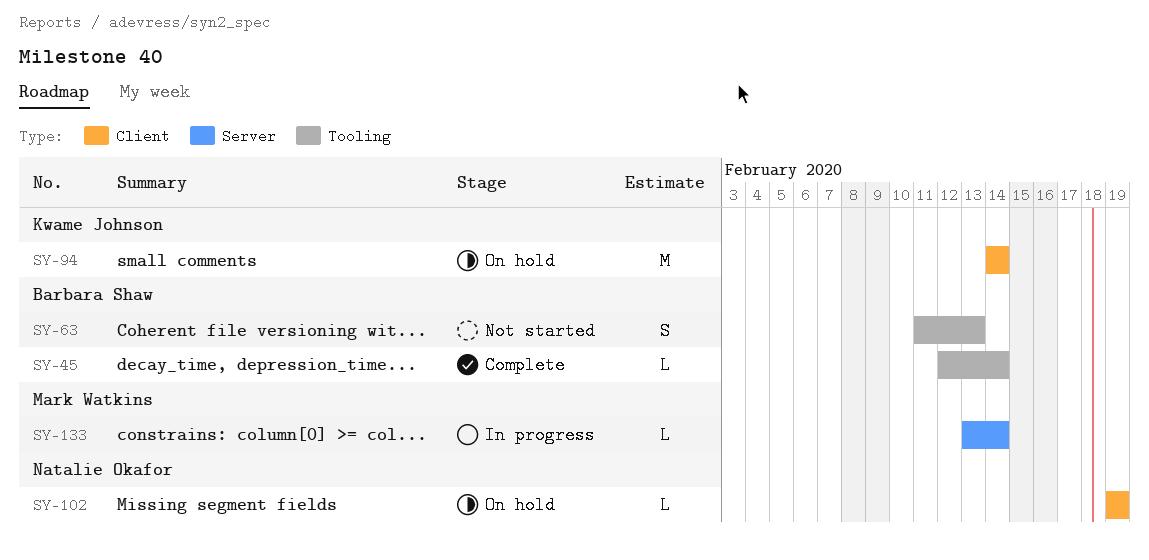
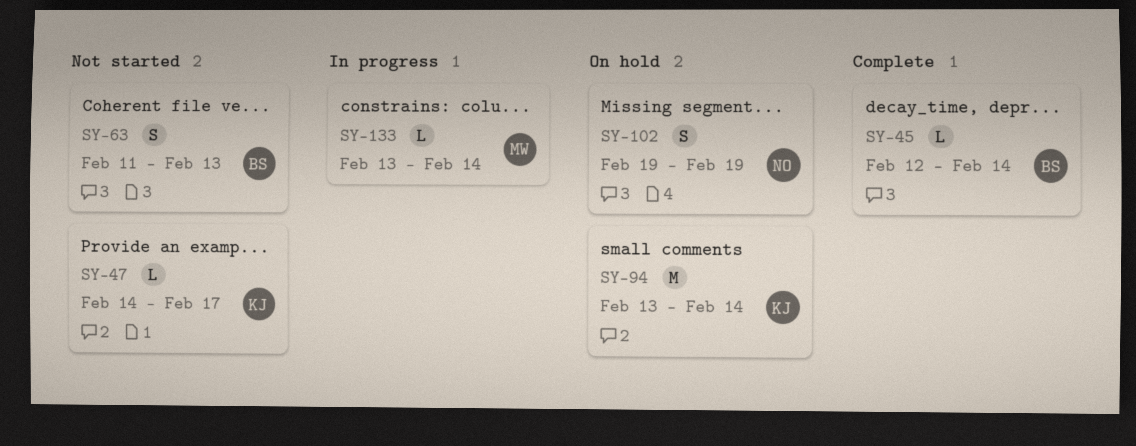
SY-47: none -> present
SY-94, start: Feb 14 -> Feb 13
SY-102, estimate: L -> S

